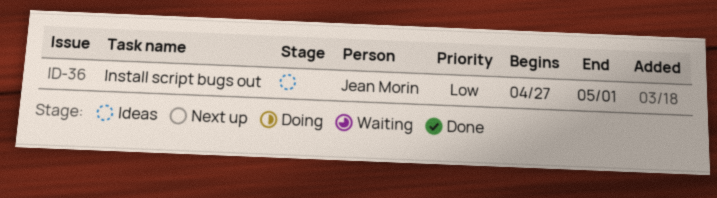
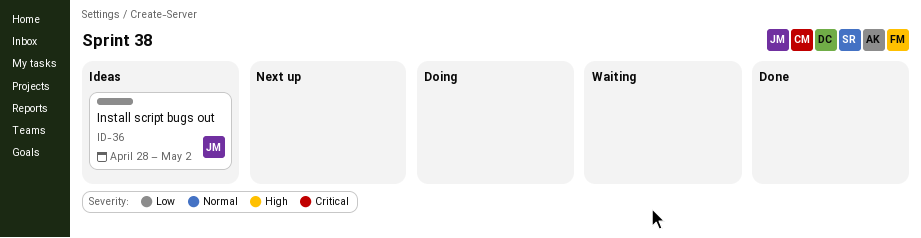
ID-36, start: Apr 27 -> Apr 28
ID-36, due: May 1 -> May 2

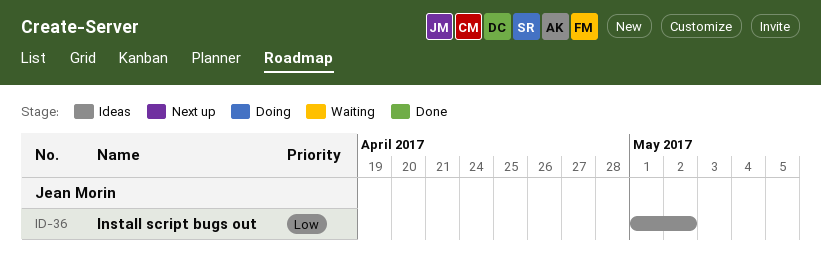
ID-36, start: Apr 28 -> May 1

